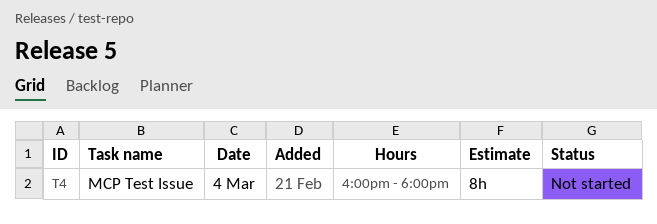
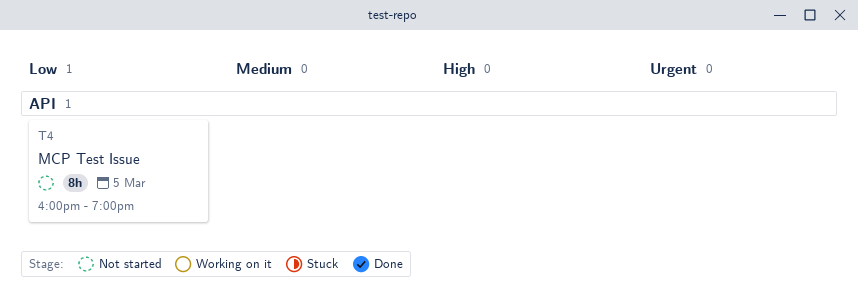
T4, day: Mar 4 -> Mar 5
T4, ends: 18:00 -> 19:00

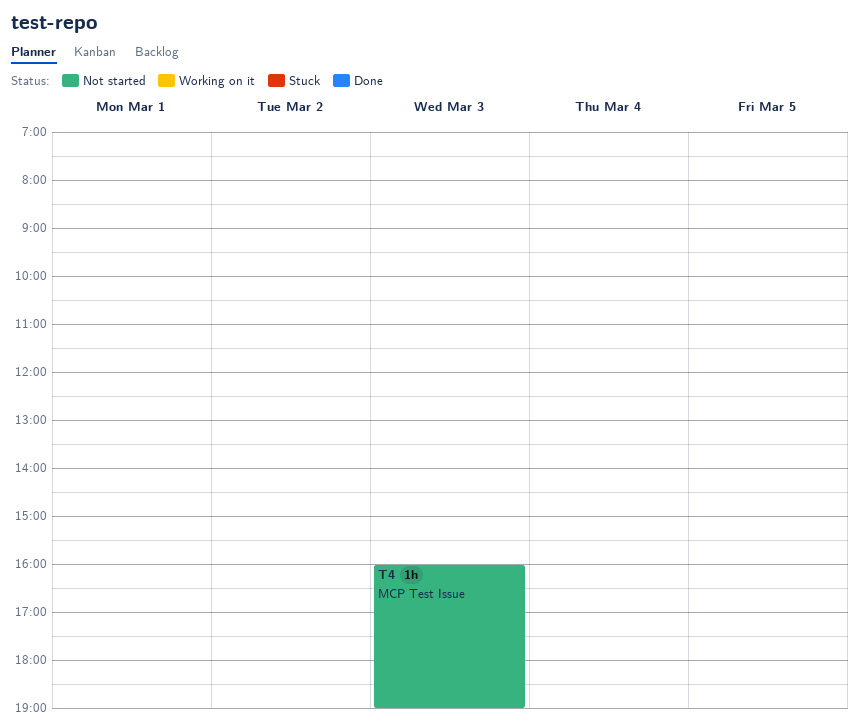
T4, estimate: 8h -> 1h
T4, day: Mar 5 -> Mar 3

